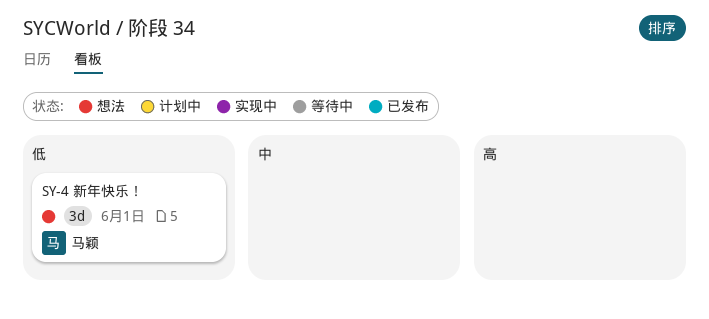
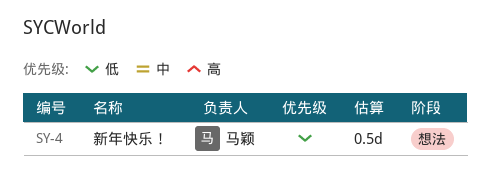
SY-4, estimate: 3d -> 0.5d

